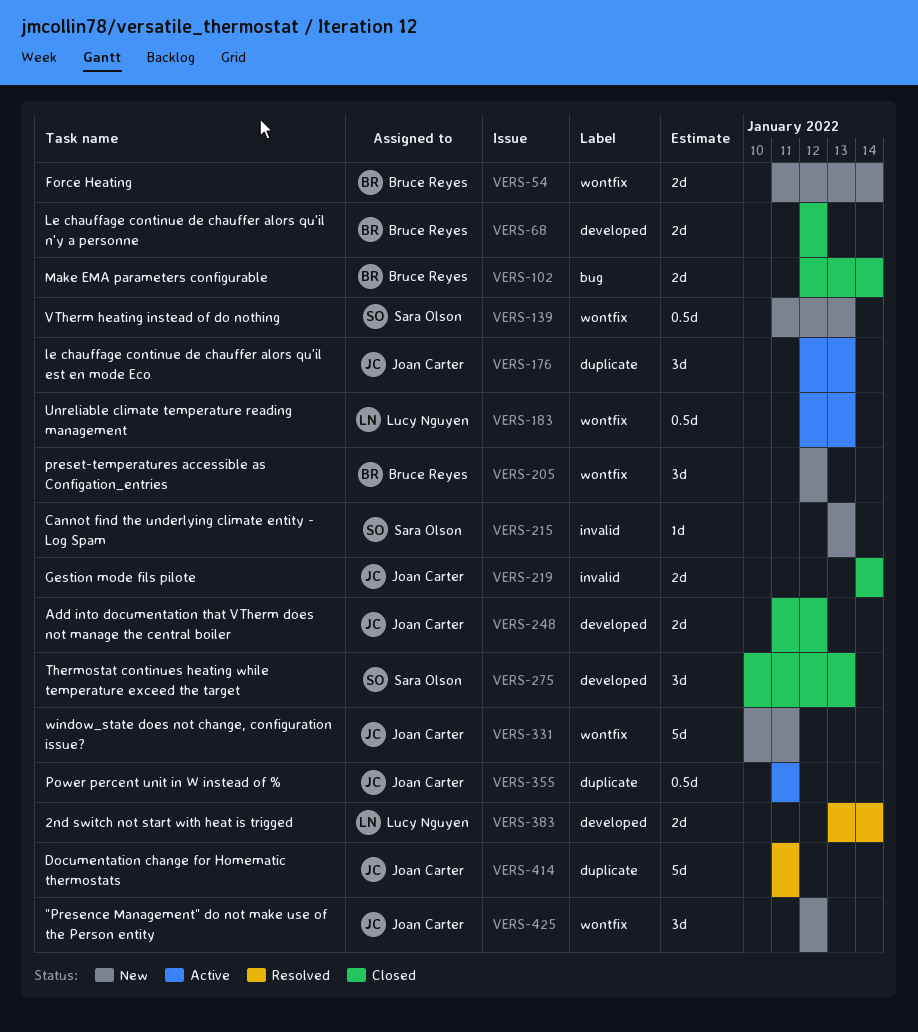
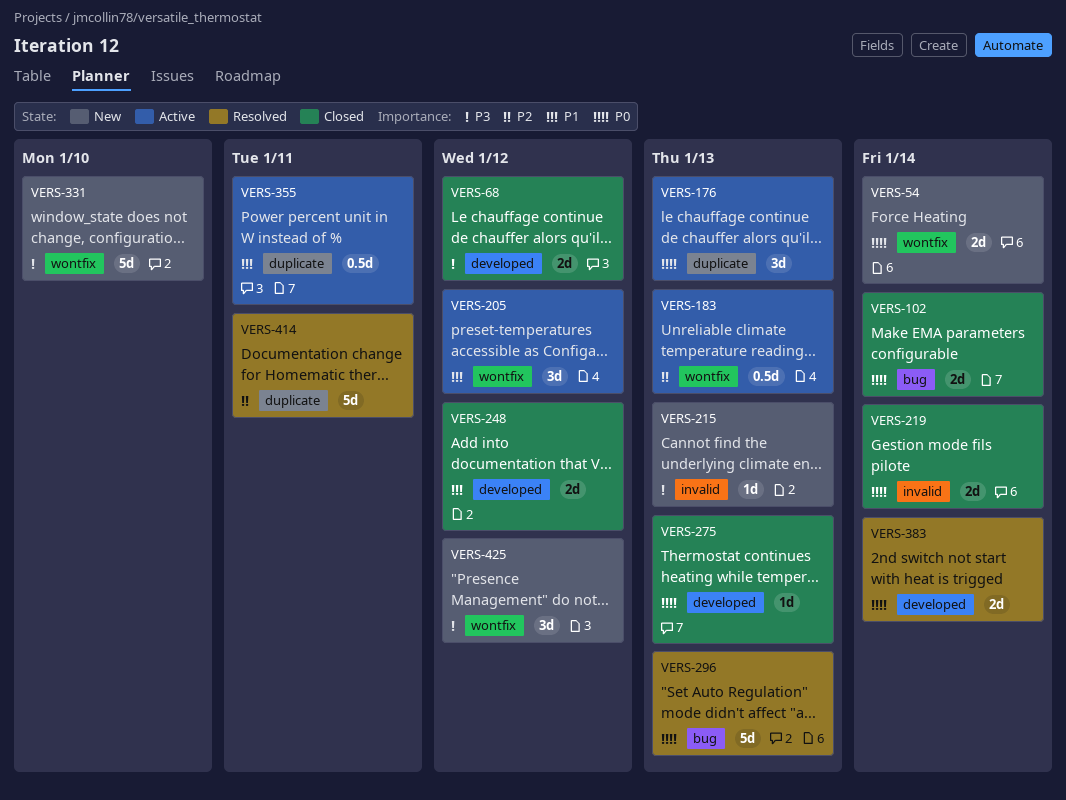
VERS-139: present -> none
VERS-205, status: New -> Active
VERS-275, estimate: 3d -> 1d
VERS-296: none -> present
VERS-331, due: Jan 11 -> Jan 10

